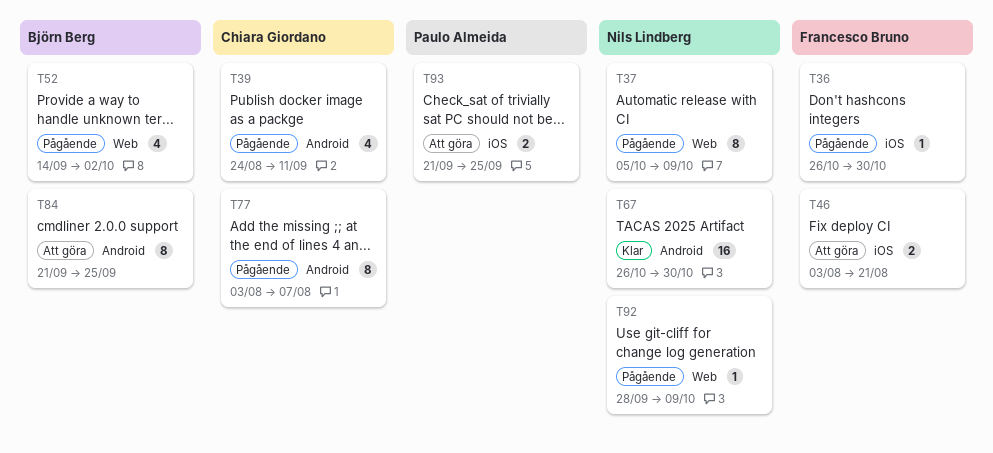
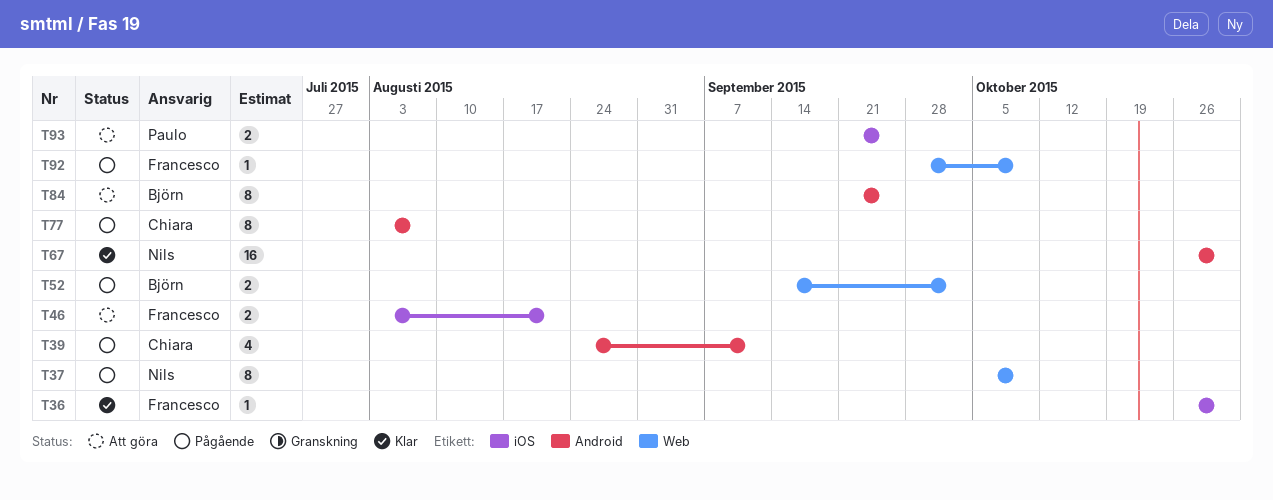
T36, status: Pågående -> Klar
T52, estimate: 4 -> 2
T92, owner: Nils Lindberg -> Francesco Bruno

